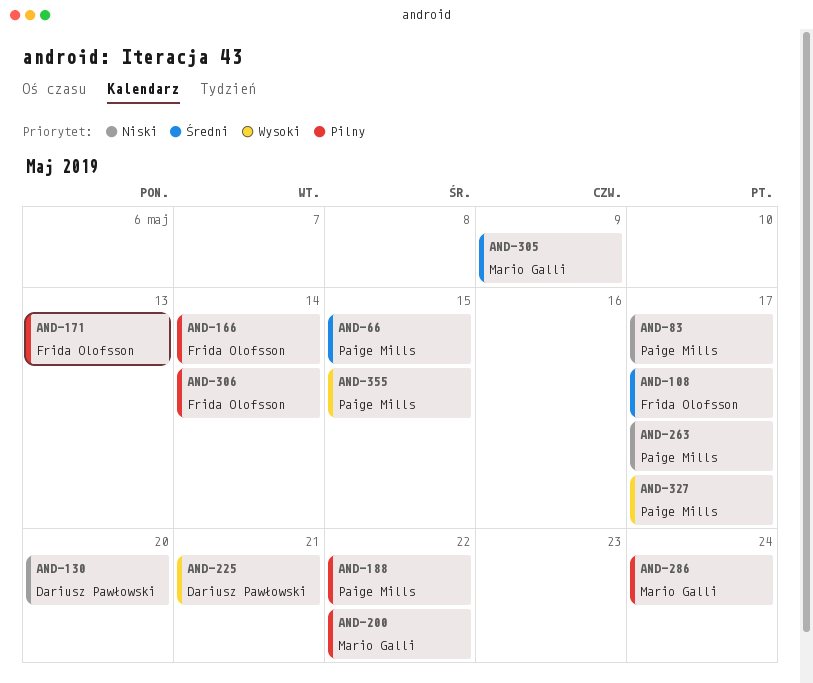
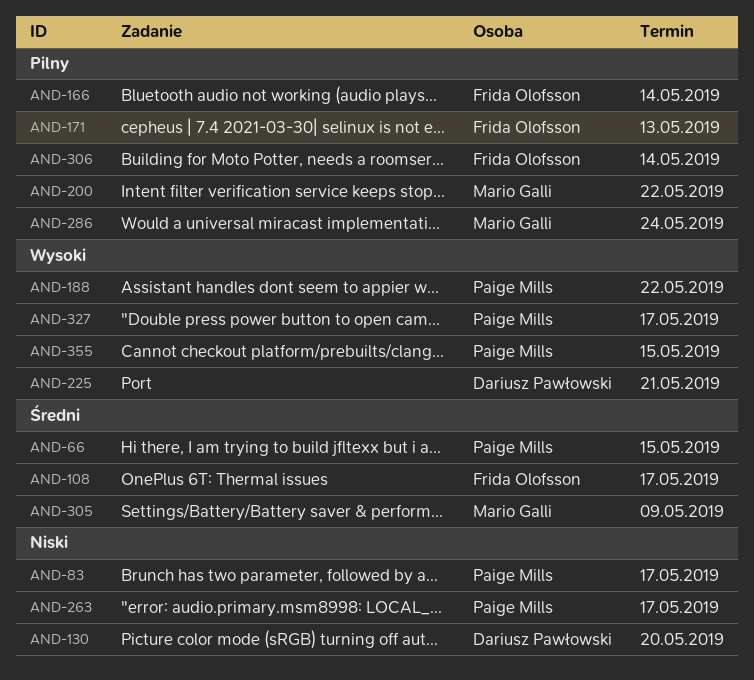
AND-188, priority: Pilny -> Wysoki

